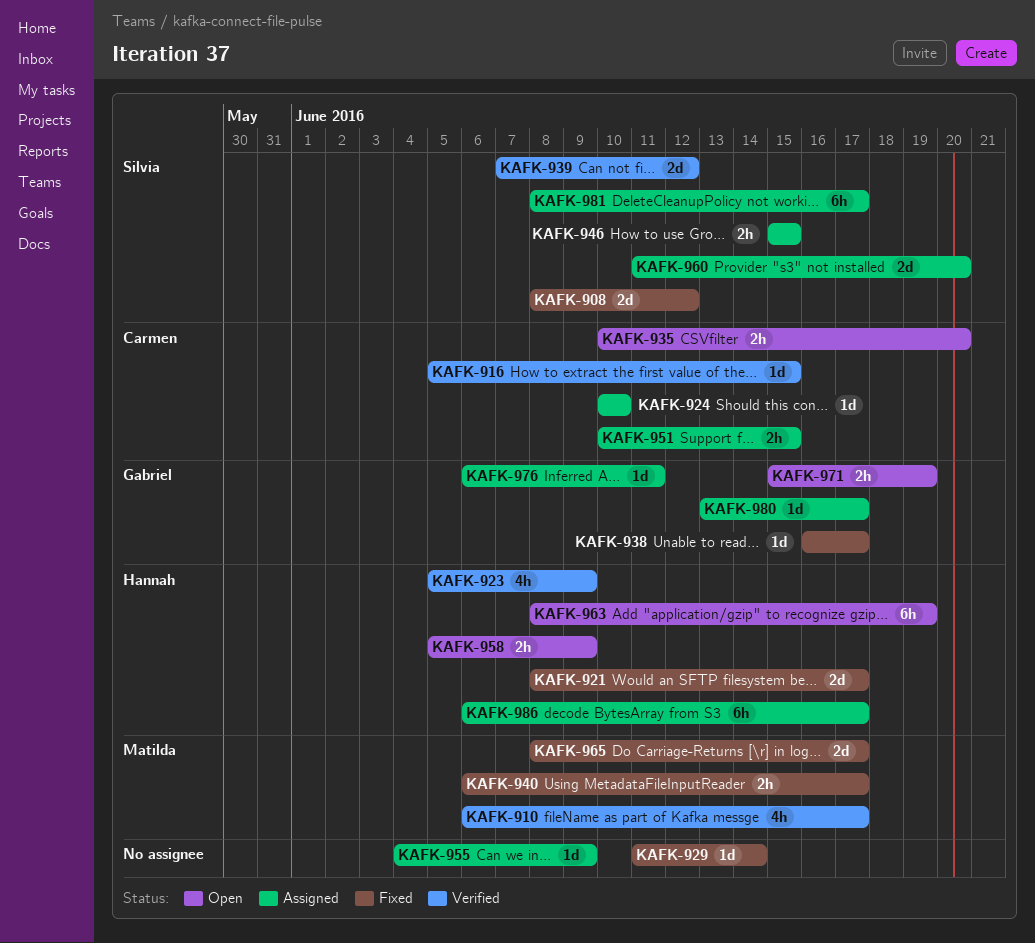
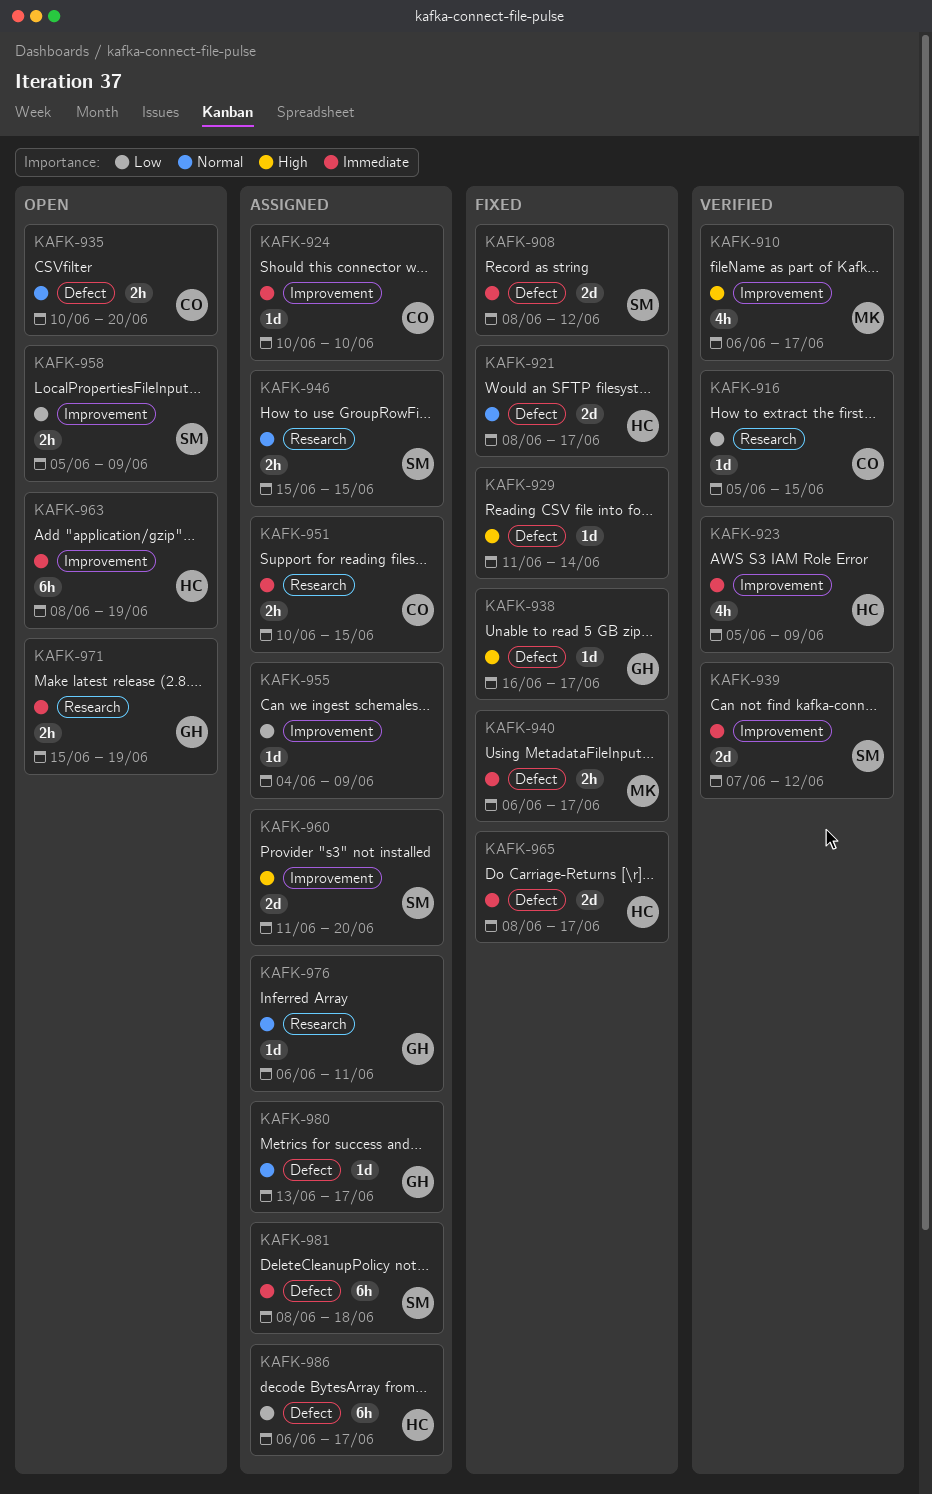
KAFK-958, owner: Hannah -> Silvia
KAFK-965, owner: Matilda -> Hannah
KAFK-981, due: Jun 17 -> Jun 18

